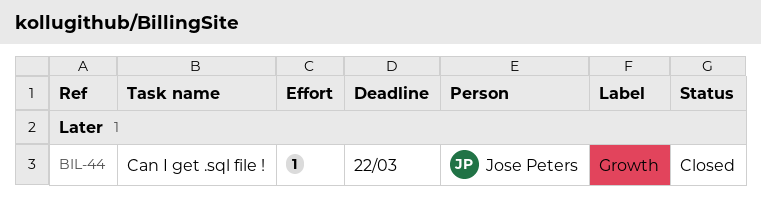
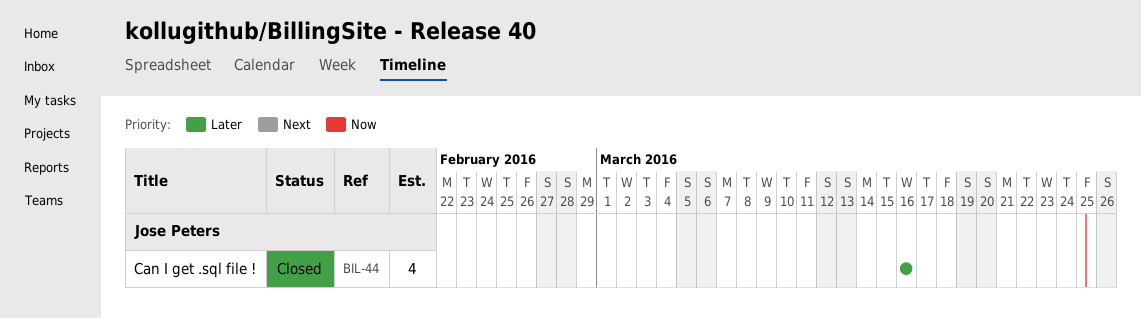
BIL-44, estimate: 1 -> 4
BIL-44, due: Mar 22 -> Mar 16

